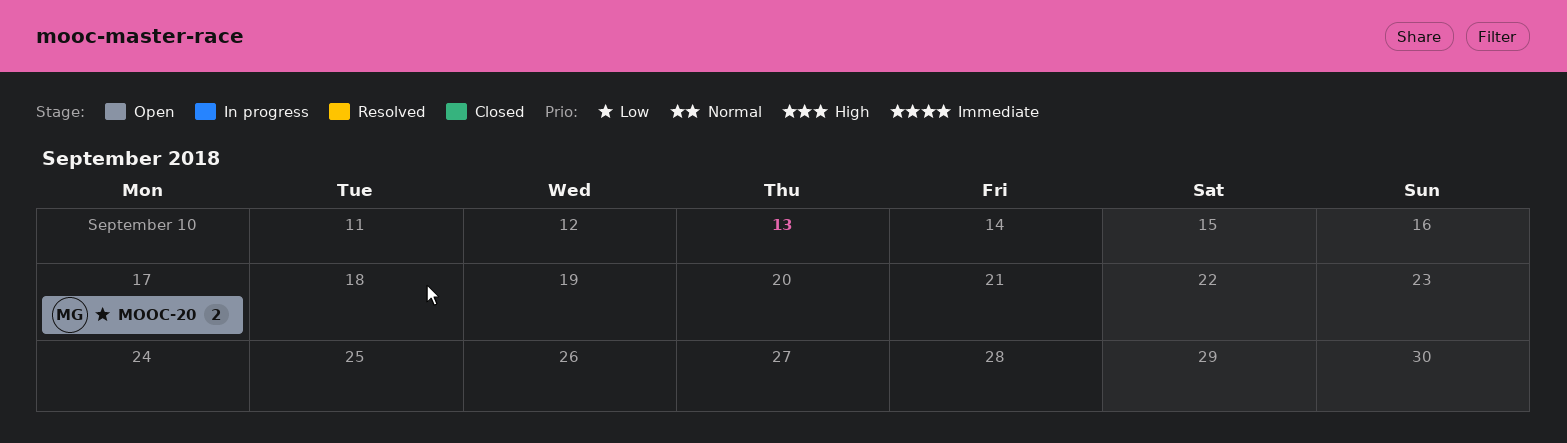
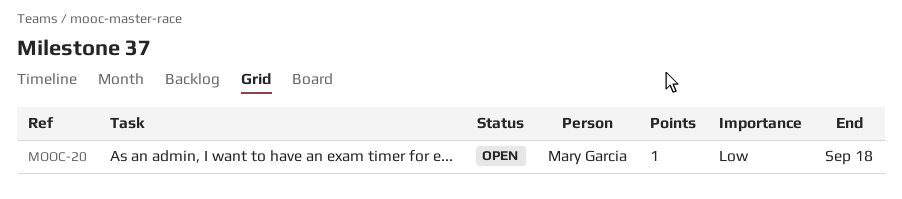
MOOC-20, estimate: 2 -> 1
MOOC-20, due: Sep 17 -> Sep 18

